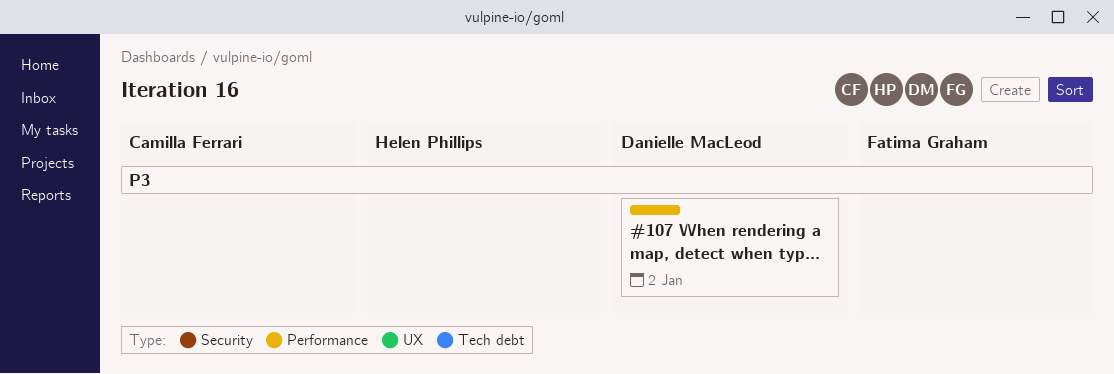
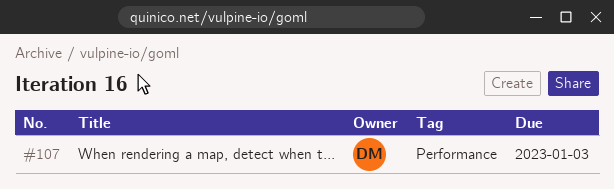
#107, due: Jan 2 -> Jan 3

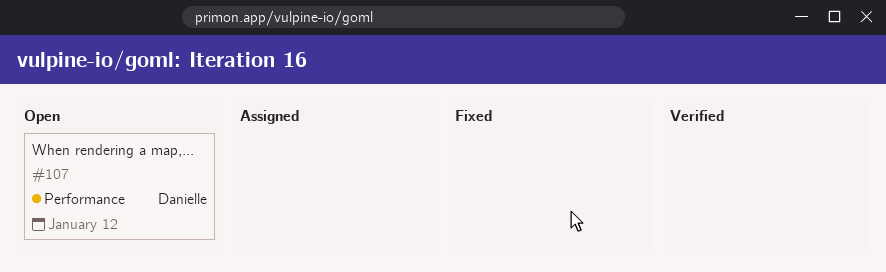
#107, due: Jan 3 -> Jan 12

